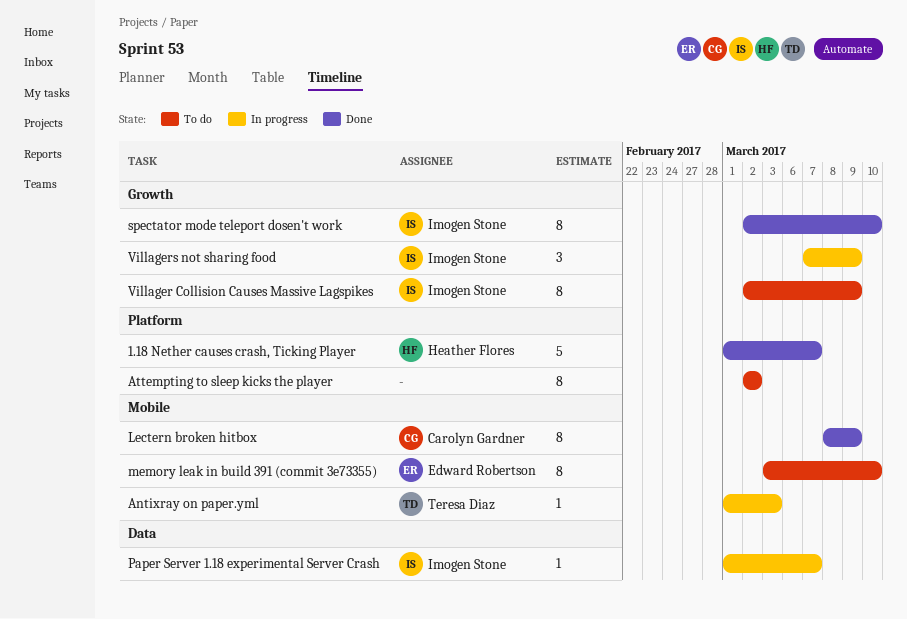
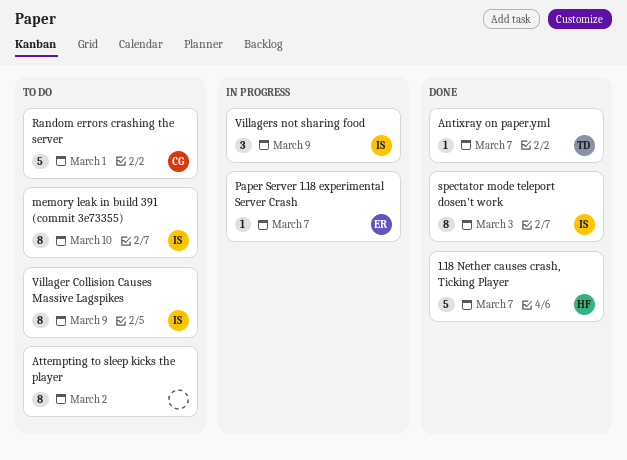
Antixray on paper.yml, status: In progress -> Done
Antixray on paper.yml, due: Mar 3 -> Mar 7
Lectern broken hitbox: present -> none
memory leak in build 391 (commit 3e73355), owner: Edward Robertson -> Imogen Stone
Paper Server 1.18 experimental Server Crash, owner: Imogen Stone -> Edward Robertson
Random errors crashing the server: none -> present
spectator mode teleport dosen't work, due: Mar 10 -> Mar 3

